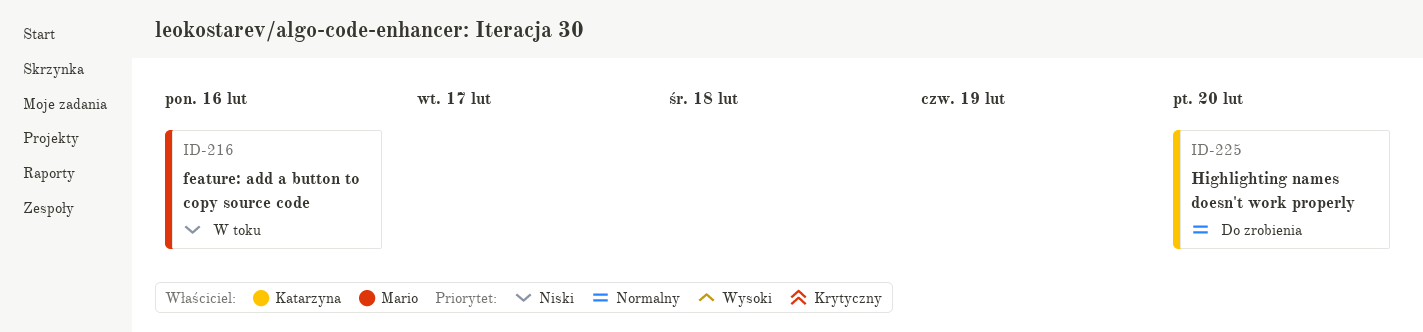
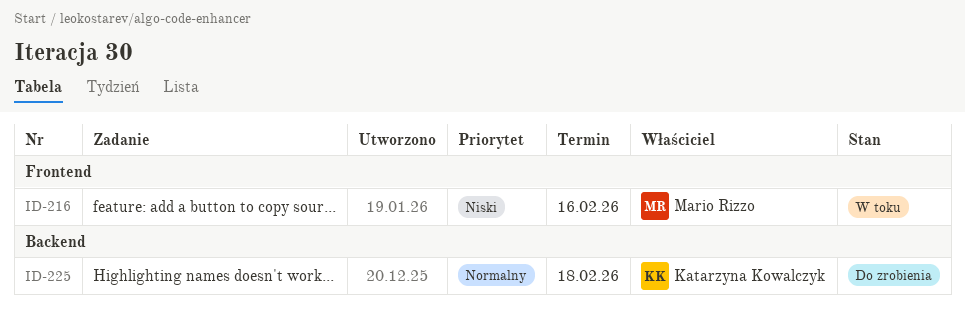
ID-225, due: Feb 20 -> Feb 18

